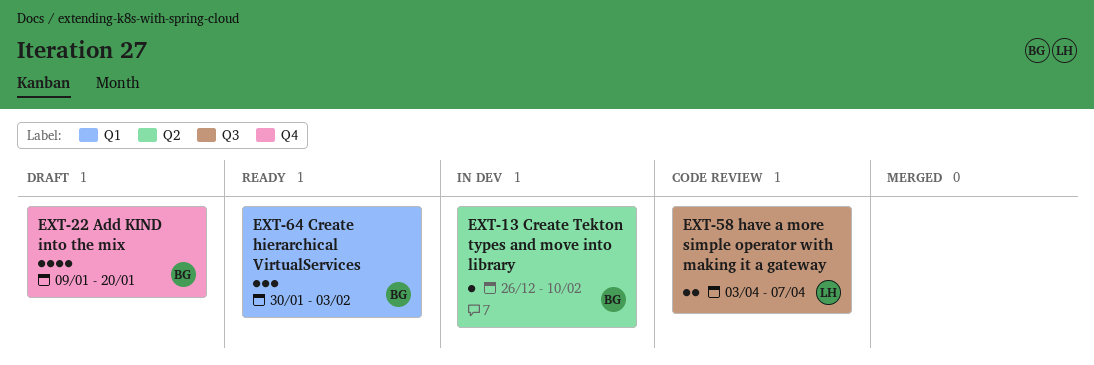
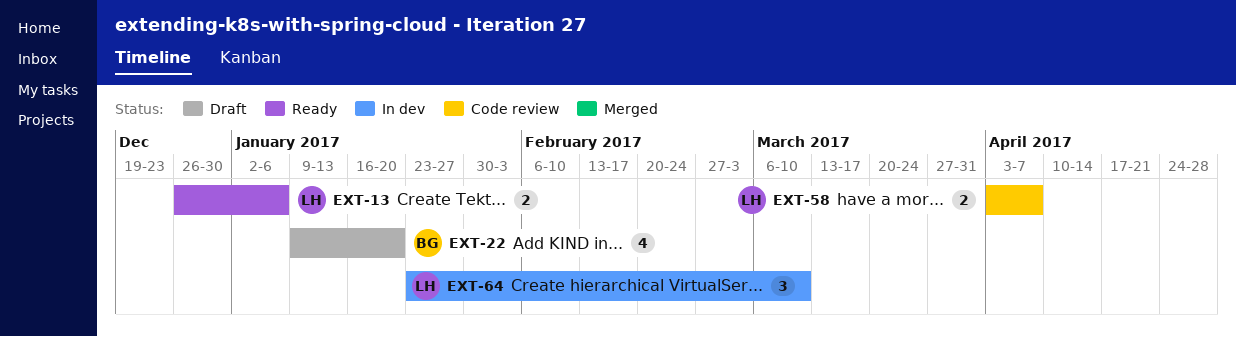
EXT-13, status: In dev -> Ready
EXT-13, owner: BG -> LH
EXT-13, estimate: 1 -> 2
EXT-13, due: Feb 10 -> Jan 6
EXT-64, status: Ready -> In dev
EXT-64, owner: BG -> LH
EXT-64, start: Jan 30 -> Jan 23
EXT-64, due: Feb 3 -> Mar 10

